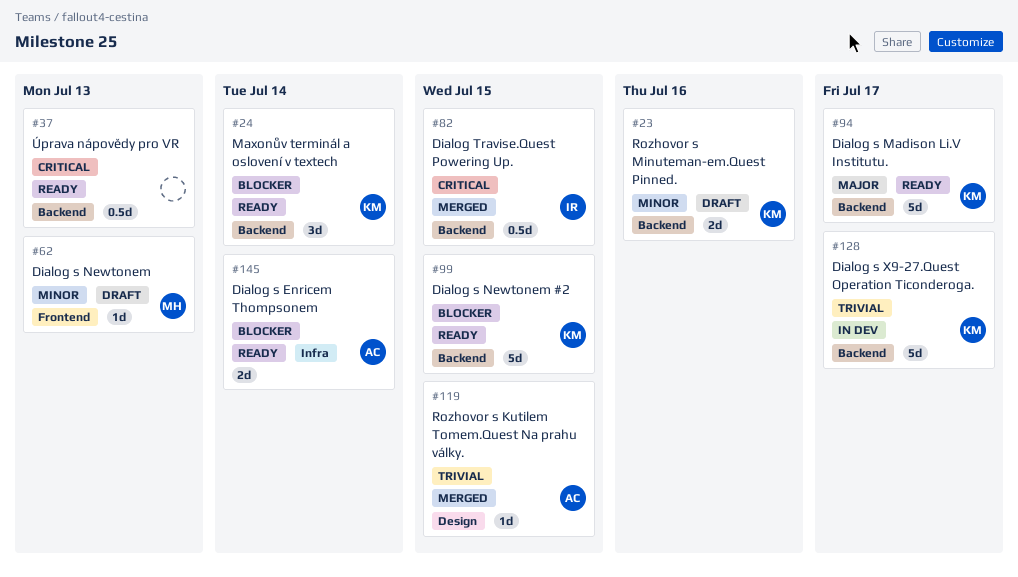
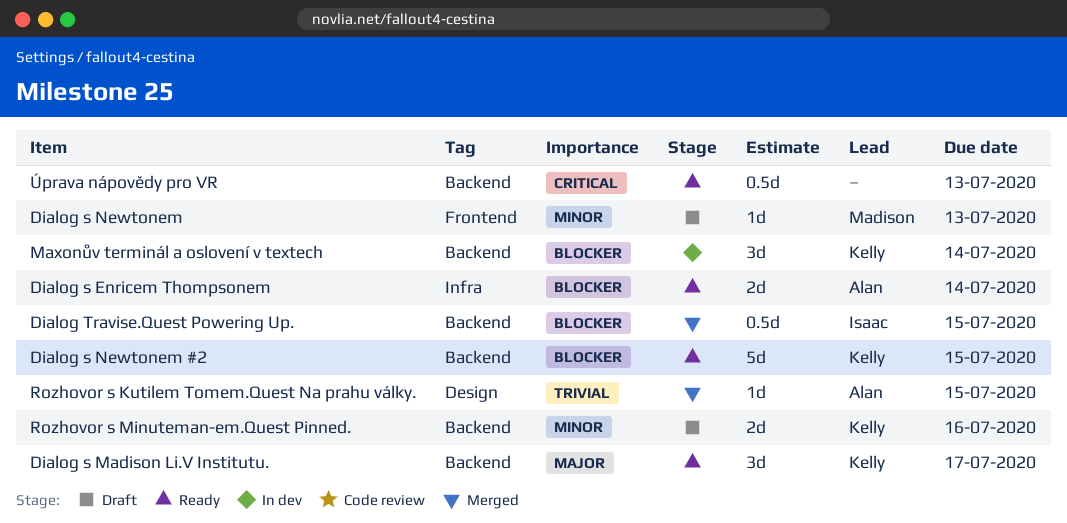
Dialog s Madison Li.V Institutu., estimate: 5d -> 3d
Dialog s X9-27.Quest Operation Ticonderoga.: present -> none
Dialog Travise.Quest Powering Up., priority: Critical -> Blocker
Maxonův terminál a oslovení v textech, status: Ready -> In dev

